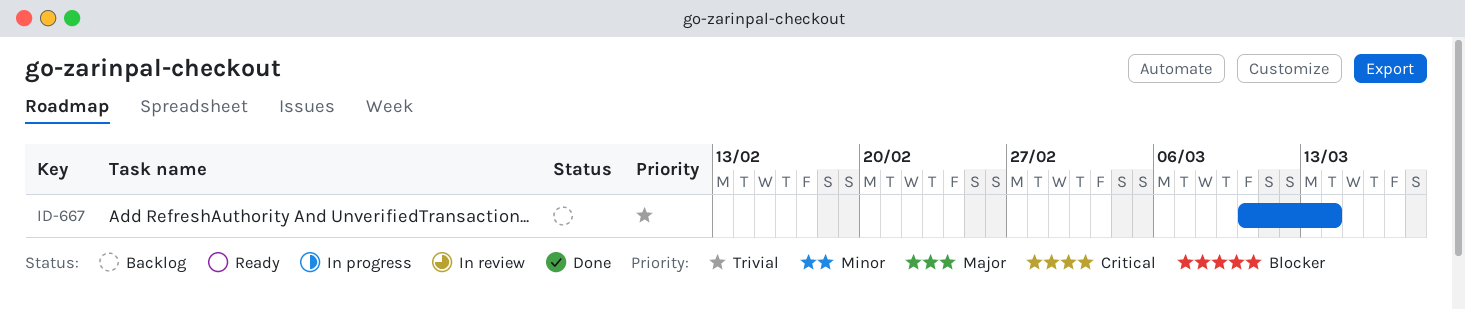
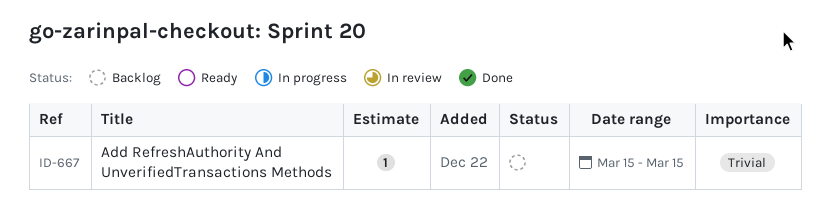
ID-667, start: Mar 10 -> Mar 15
ID-667, due: Mar 14 -> Mar 15

